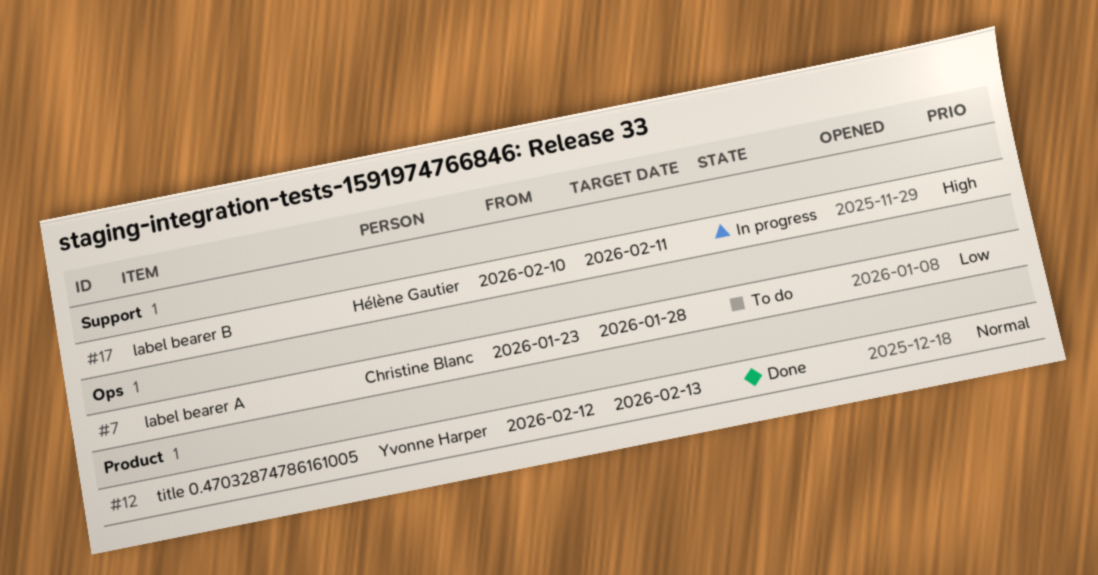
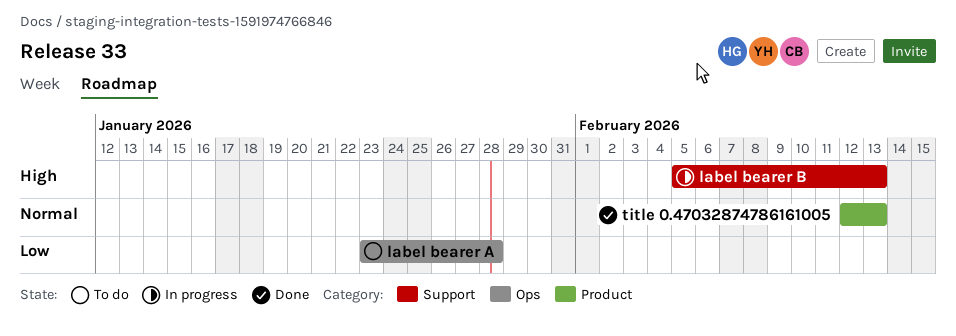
label bearer B, start: Feb 10 -> Feb 5
label bearer B, due: Feb 11 -> Feb 13

